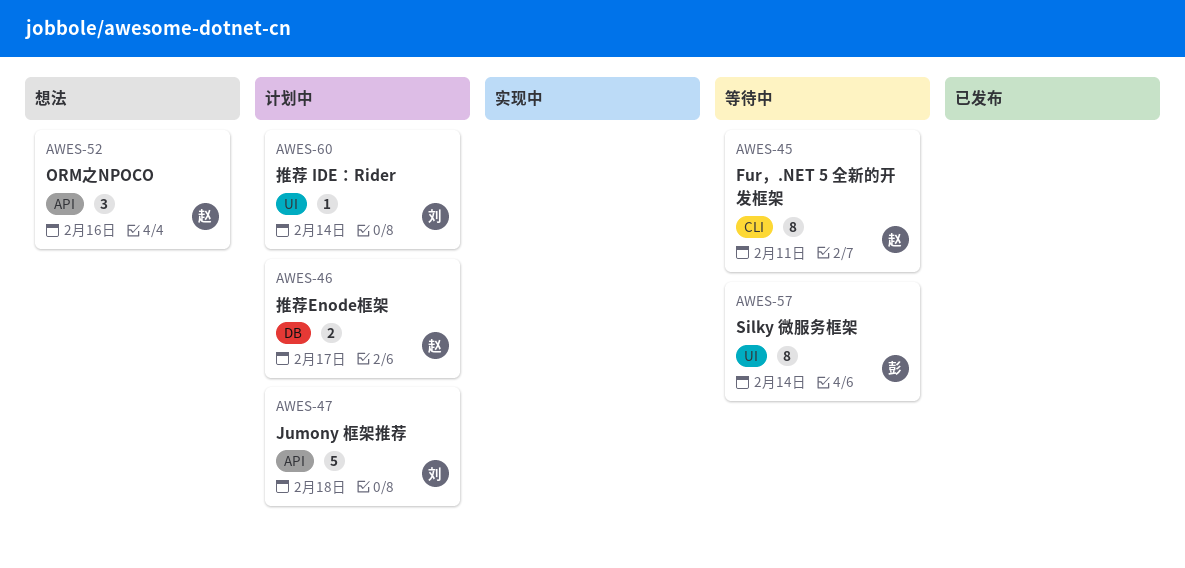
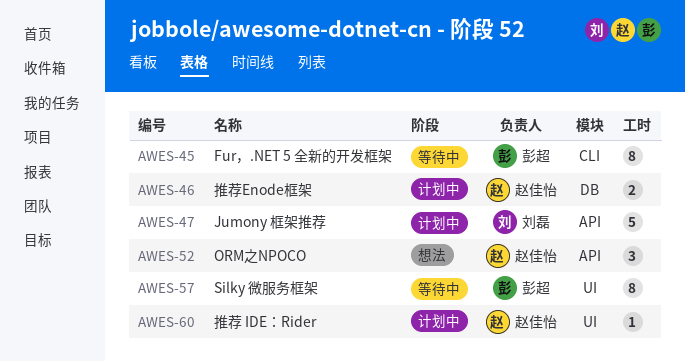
AWES-45, owner: 赵佳怡 -> 彭超
AWES-60, owner: 刘磊 -> 赵佳怡

